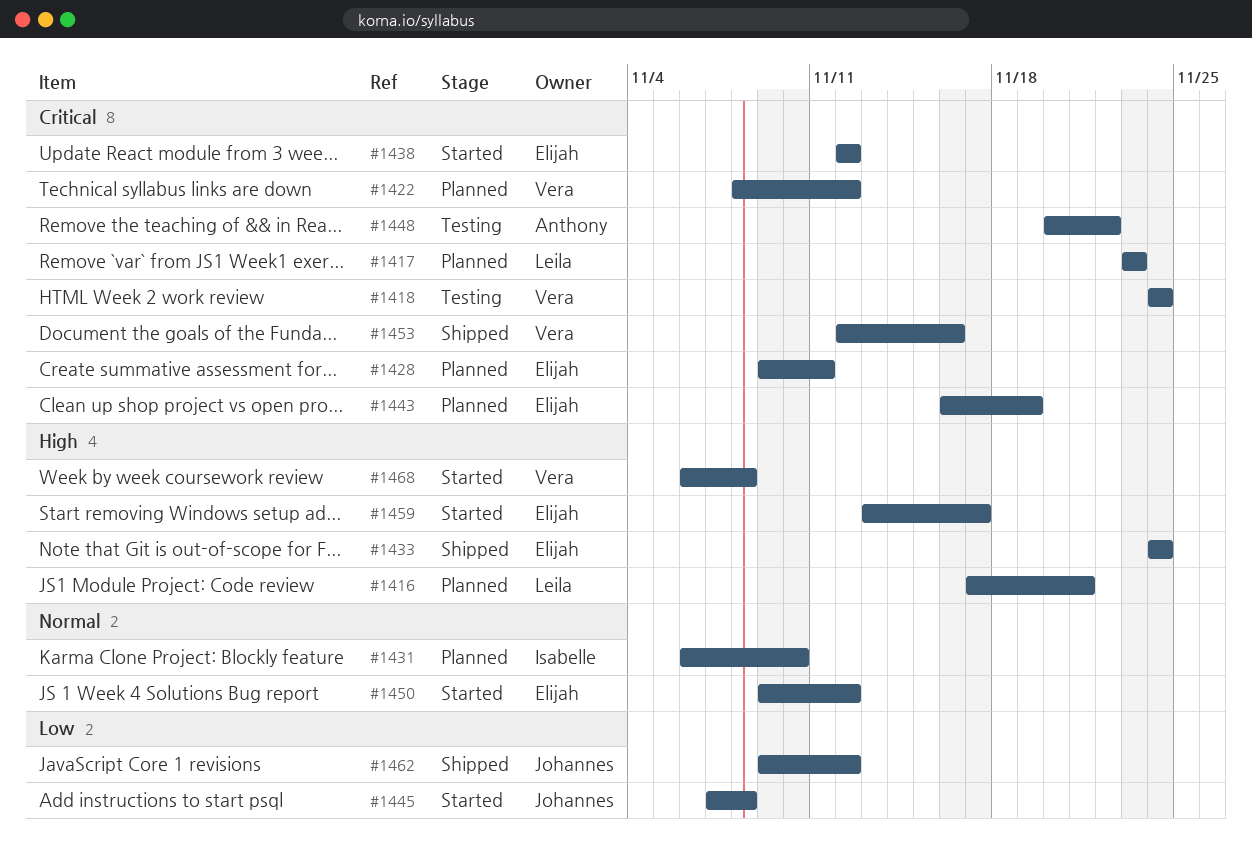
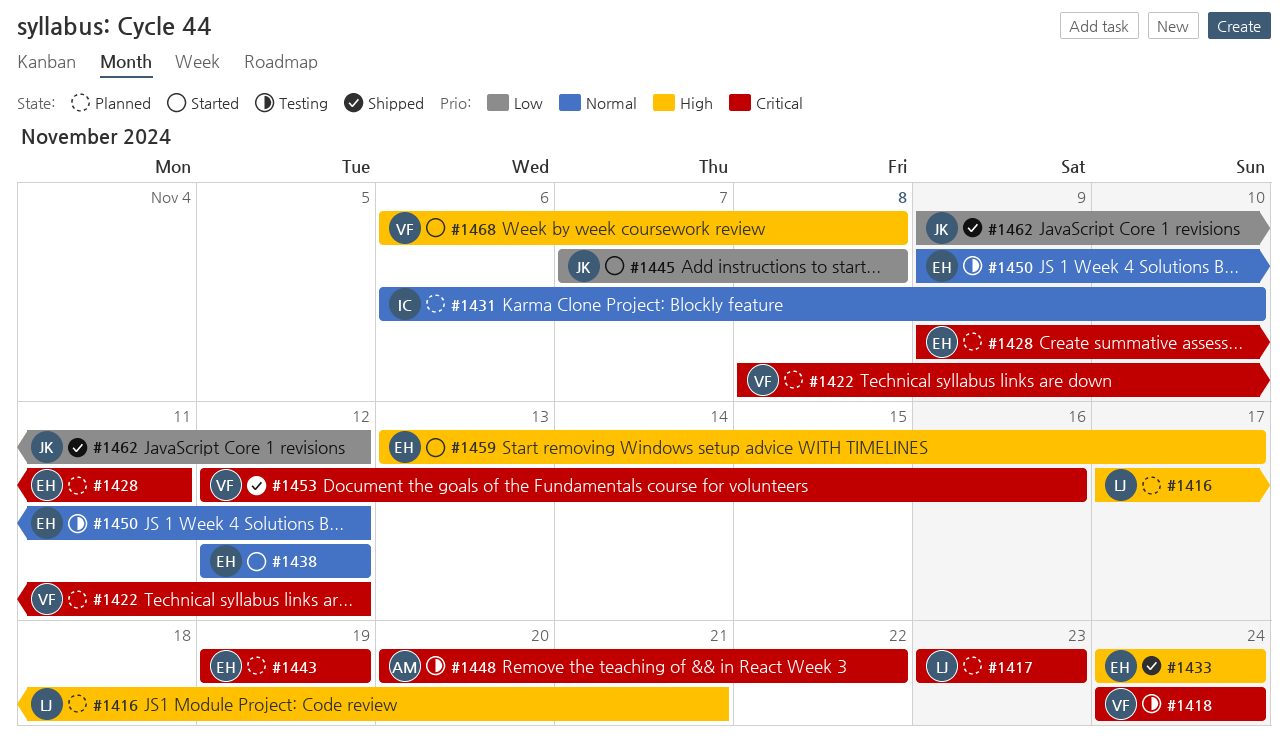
#1438, priority: Critical -> Normal
#1443, start: Nov 16 -> Nov 19
#1450, status: Started -> Testing

